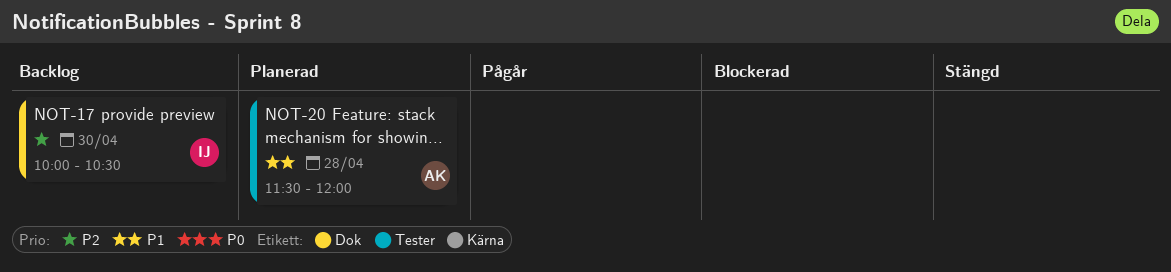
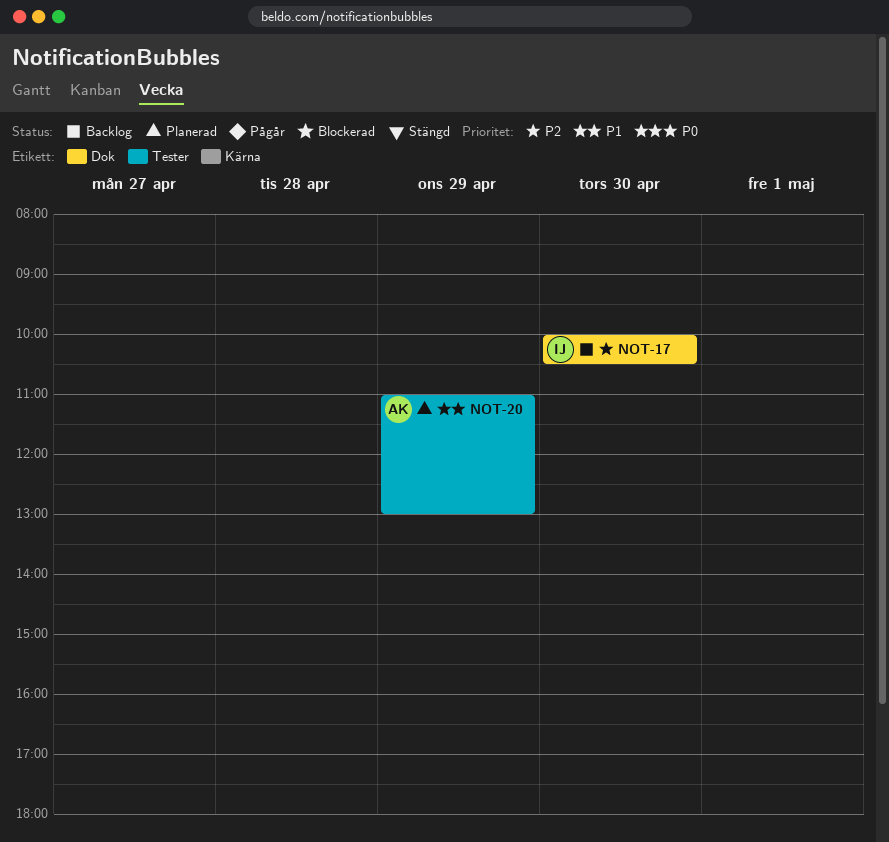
NOT-20, day: Apr 28 -> Apr 29
NOT-20, begins: 11:30 -> 11:00
NOT-20, ends: 12:00 -> 13:00

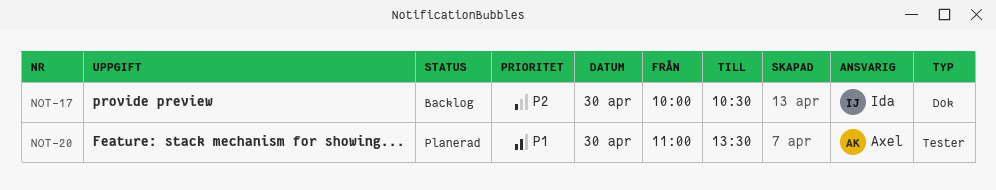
NOT-20, day: Apr 29 -> Apr 30
NOT-20, ends: 13:00 -> 13:30

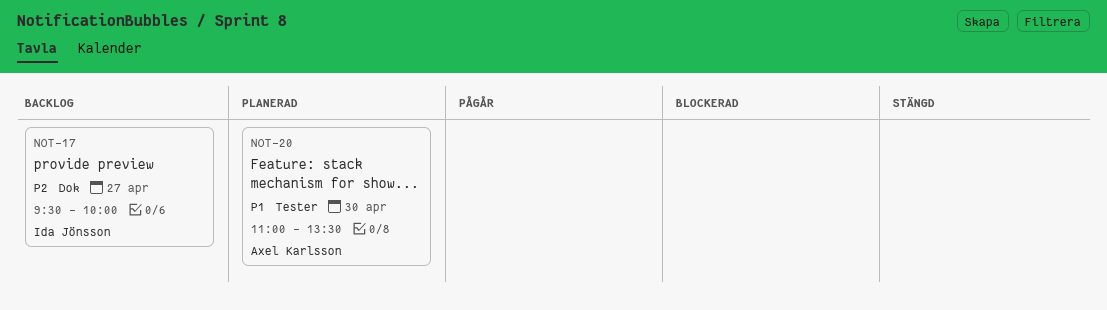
NOT-17, day: Apr 30 -> Apr 27
NOT-17, begins: 10:00 -> 09:30
NOT-17, ends: 10:30 -> 10:00

